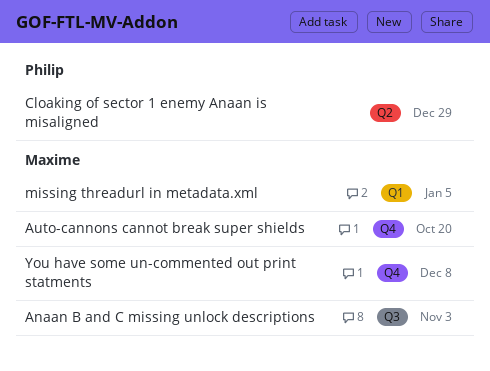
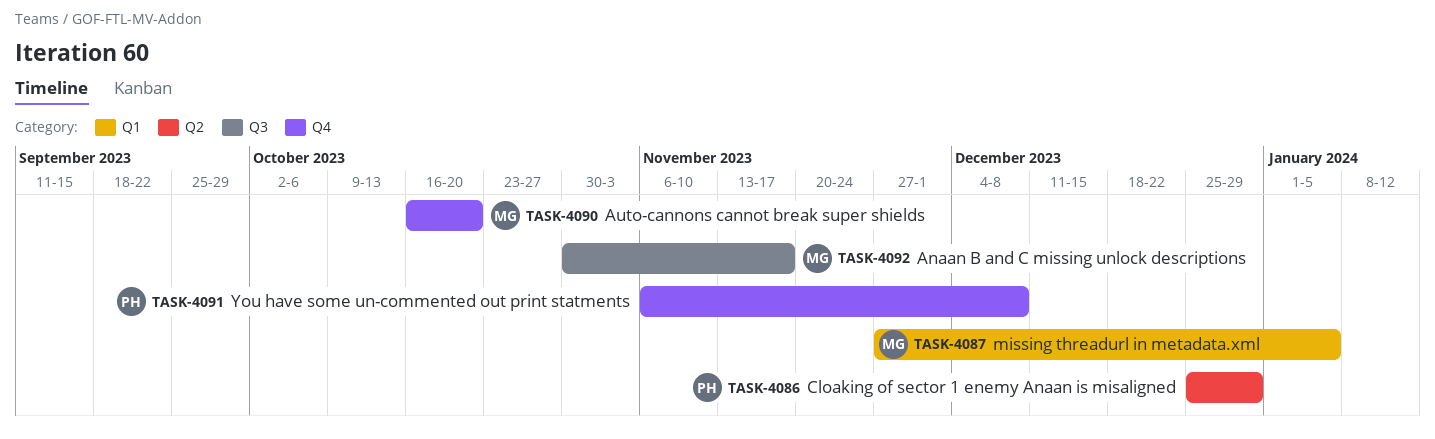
Anaan B and C missing unlock descriptions, due: Nov 3 -> Nov 17
You have some un-commented out print statments, owner: Maxime -> Philip

